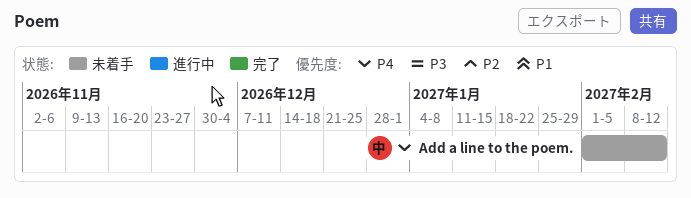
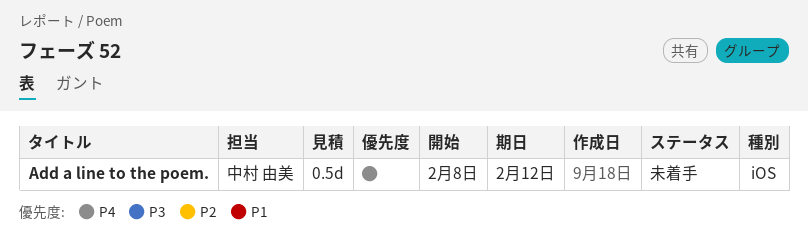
Add a line to the poem., start: Feb 1 -> Feb 8

